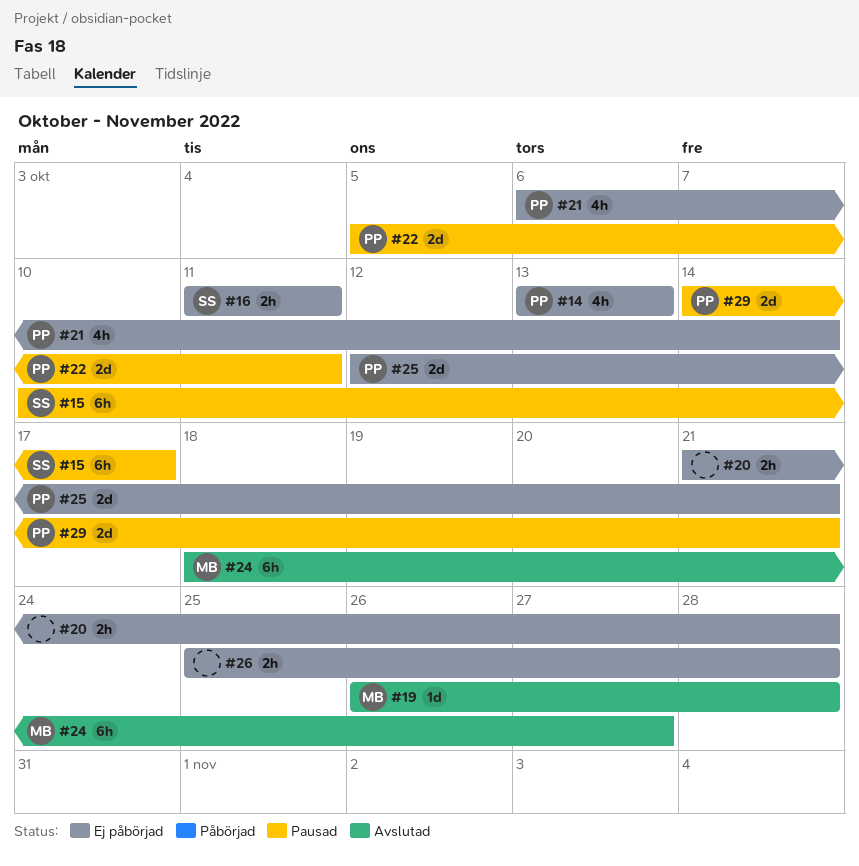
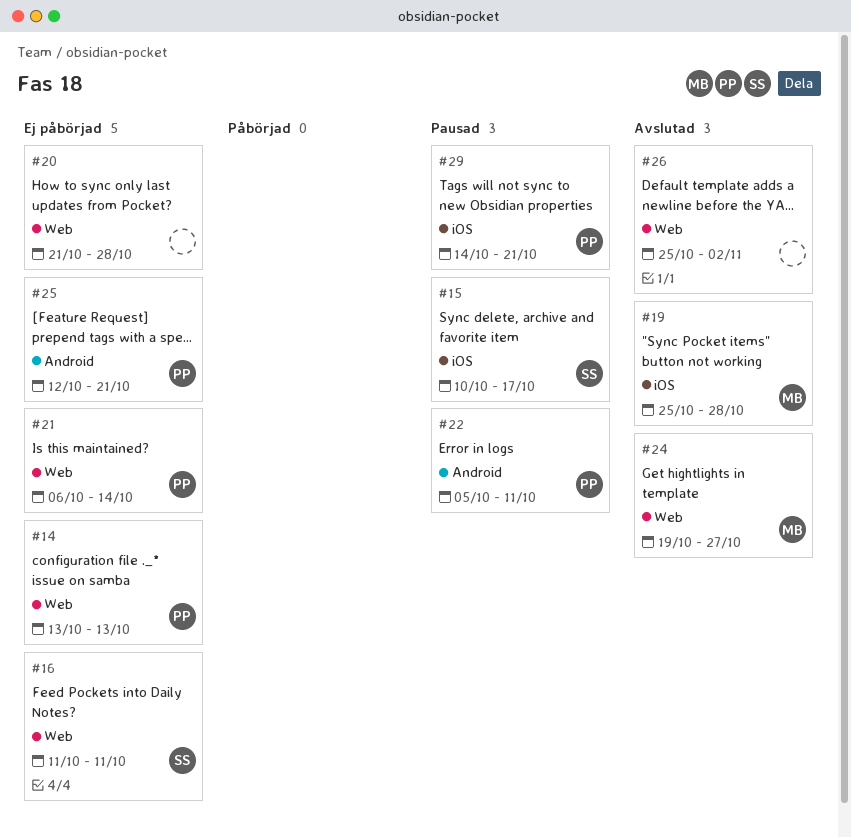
#19, start: Oct 26 -> Oct 25
#24, start: Oct 18 -> Oct 19
#26, status: Ej påbörjad -> Avslutad
#26, due: Oct 28 -> Nov 2

